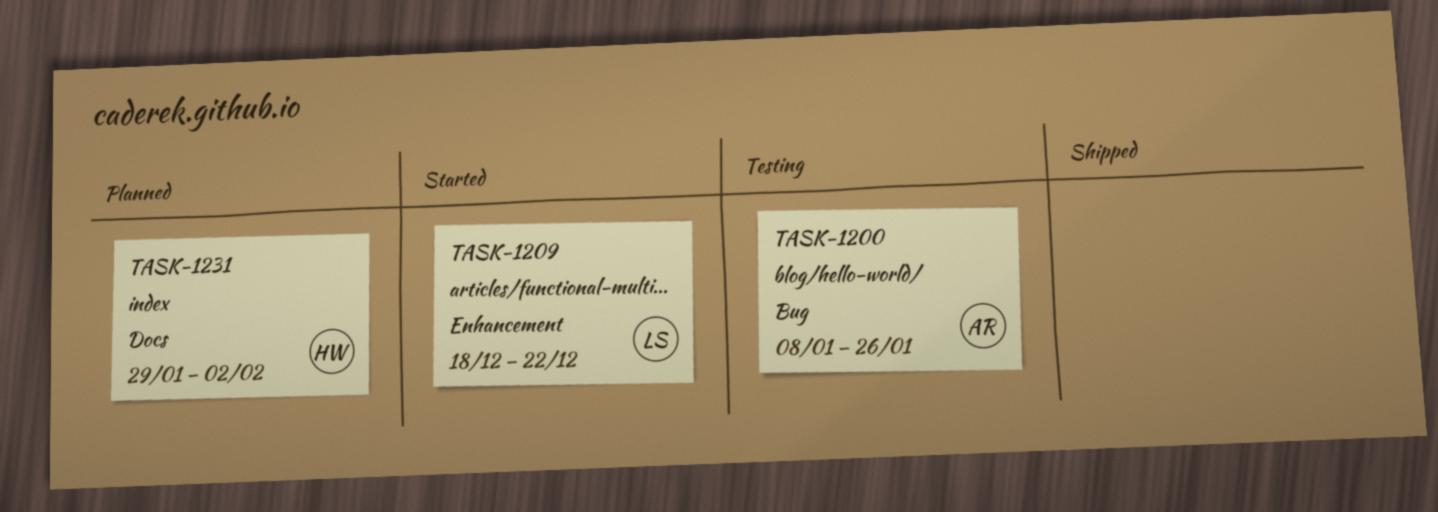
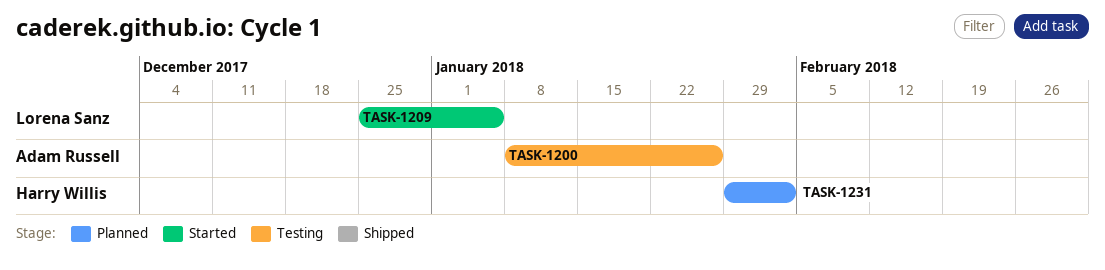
TASK-1209, start: Dec 18 -> Dec 25
TASK-1209, due: Dec 22 -> Jan 5

